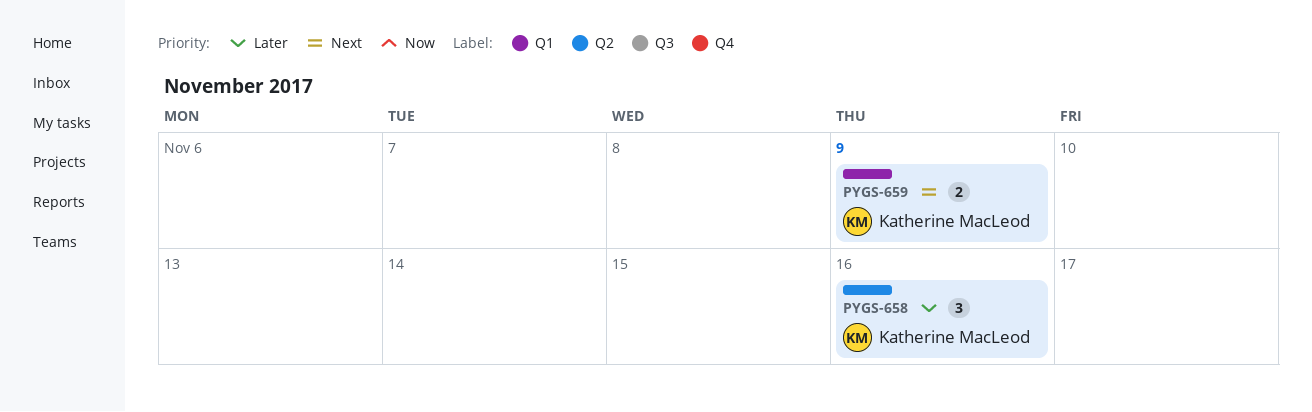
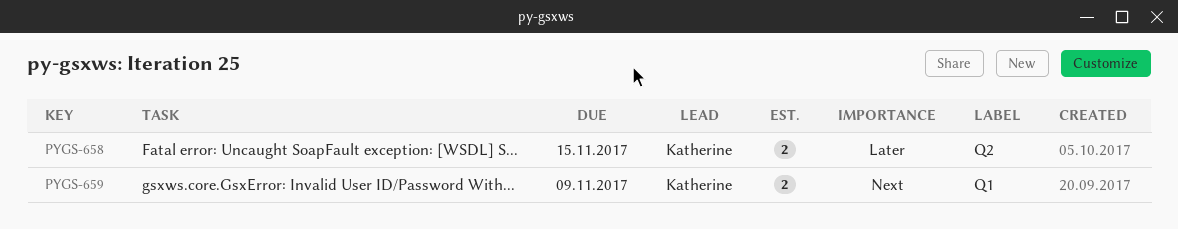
PYGS-658, estimate: 3 -> 2
PYGS-658, due: Nov 16 -> Nov 15

